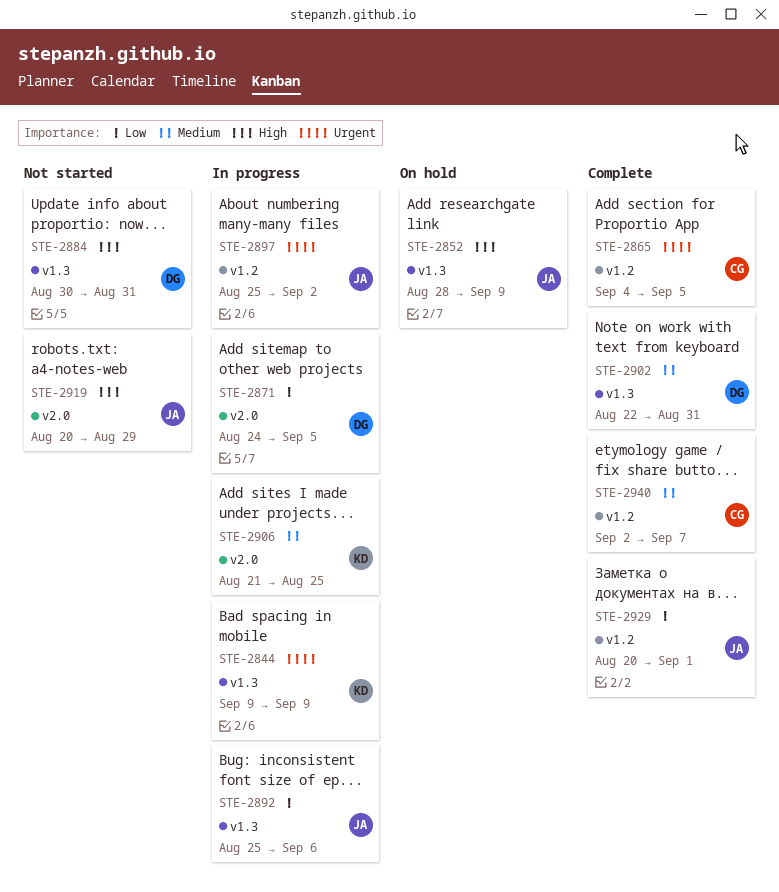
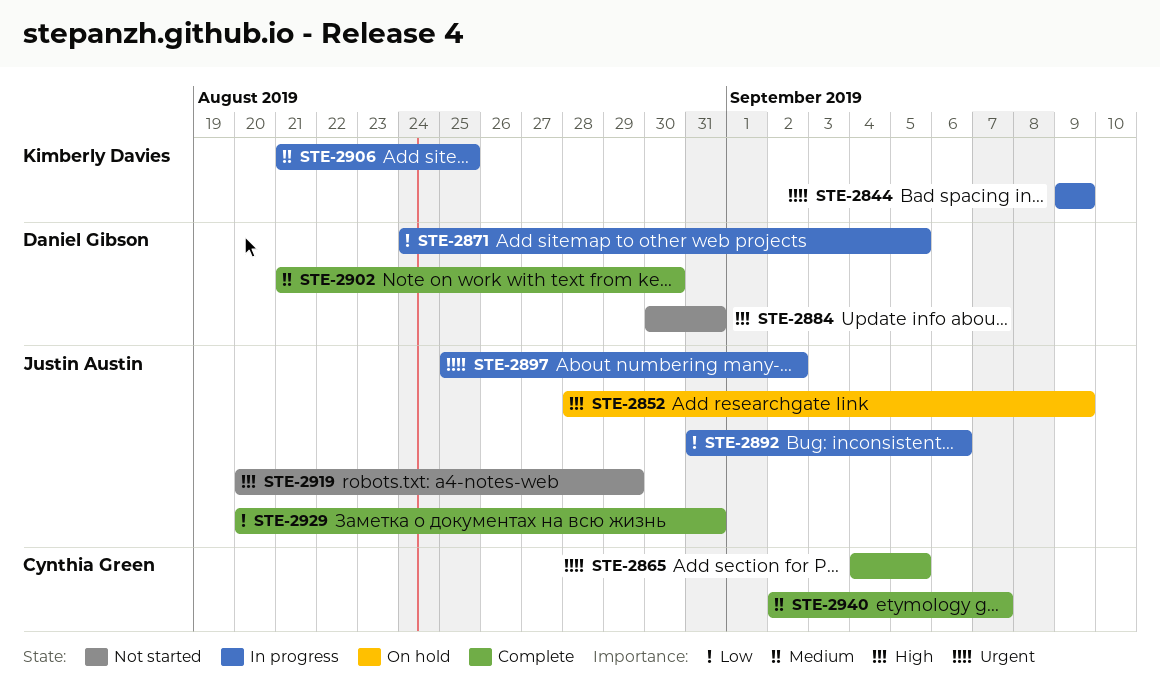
STE-2892, start: Aug 25 -> Aug 31
STE-2902, start: Aug 22 -> Aug 21
STE-2902, due: Aug 31 -> Aug 30
STE-2929, due: Sep 1 -> Aug 31

